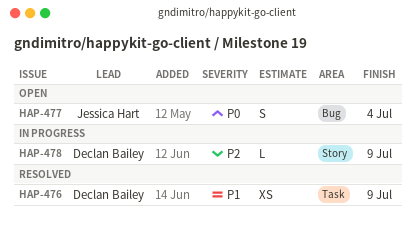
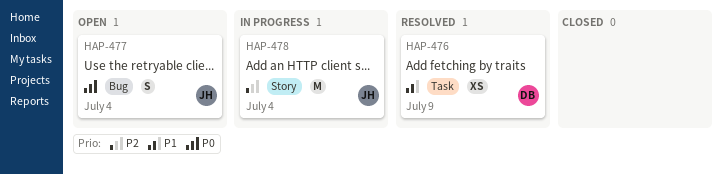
HAP-478, owner: Declan Bailey -> Jessica Hart
HAP-478, estimate: L -> M
HAP-478, due: Jul 9 -> Jul 4

